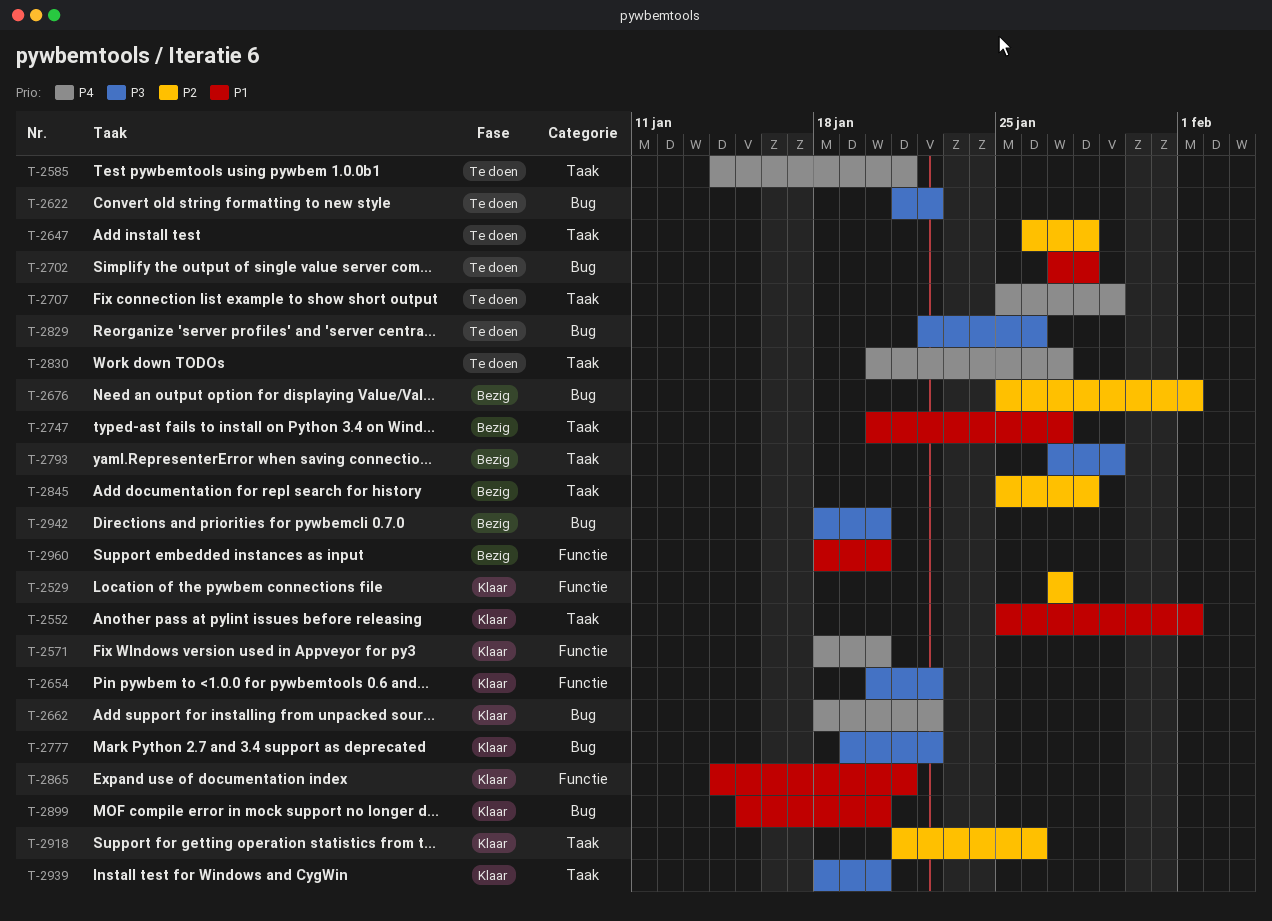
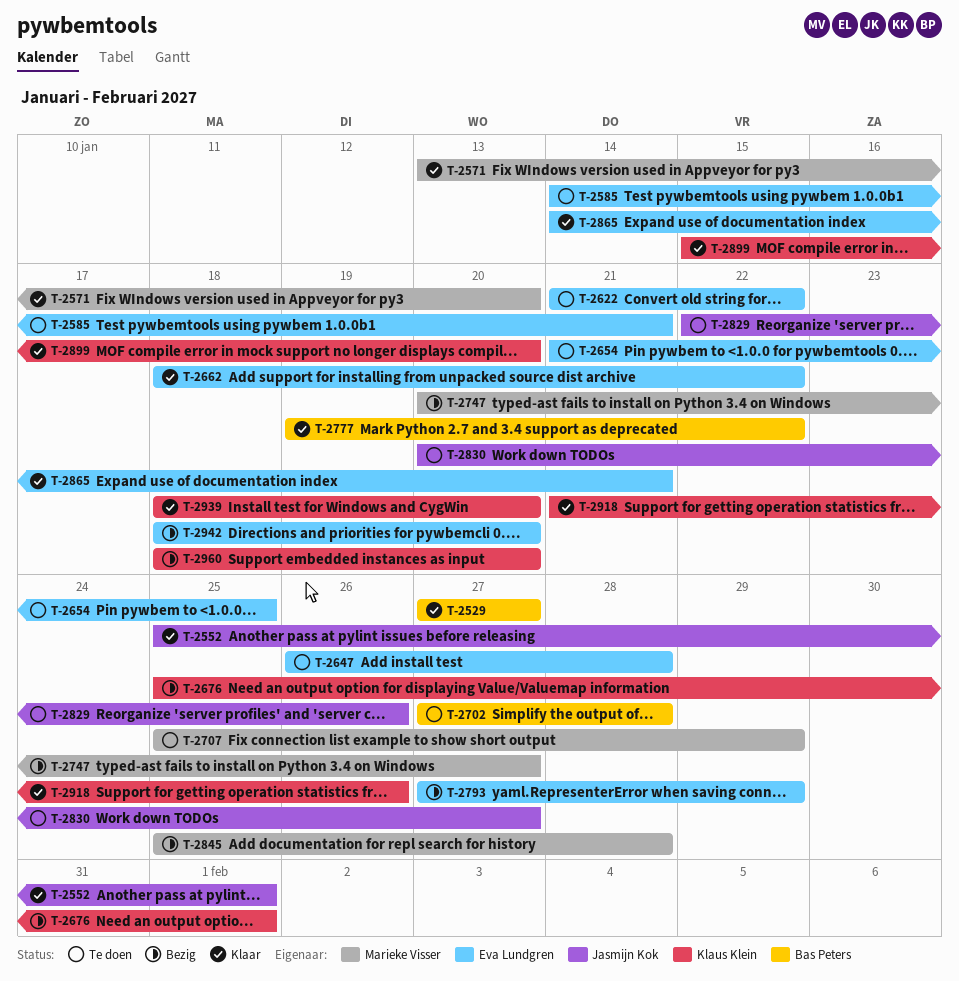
T-2571, start: Jan 18 -> Jan 13
T-2654, status: Klaar -> Te doen
T-2654, start: Jan 20 -> Jan 21
T-2654, due: Jan 22 -> Jan 25

